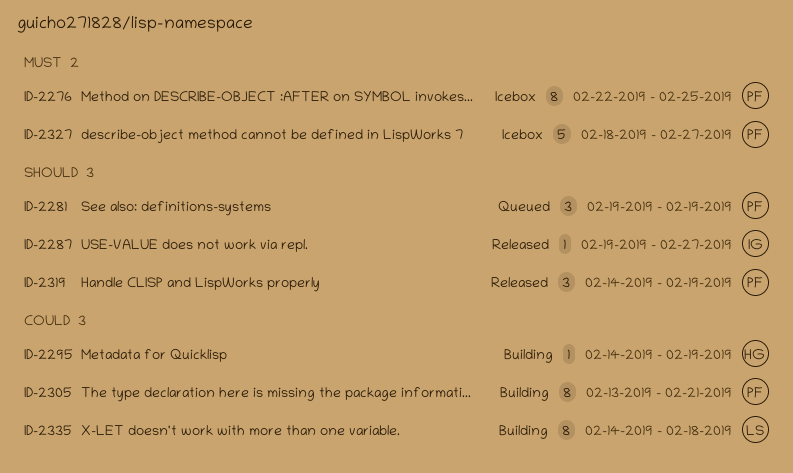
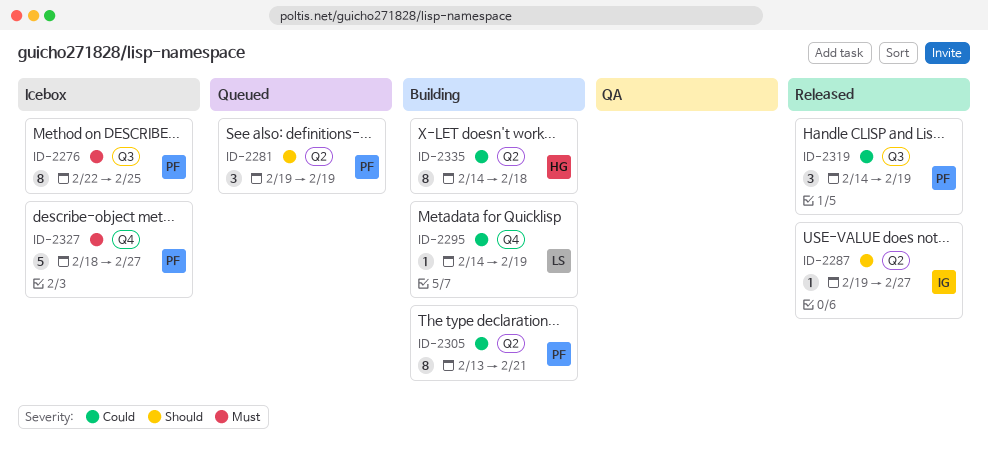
ID-2295, owner: HG -> LS
ID-2319, priority: Should -> Could
ID-2335, owner: LS -> HG

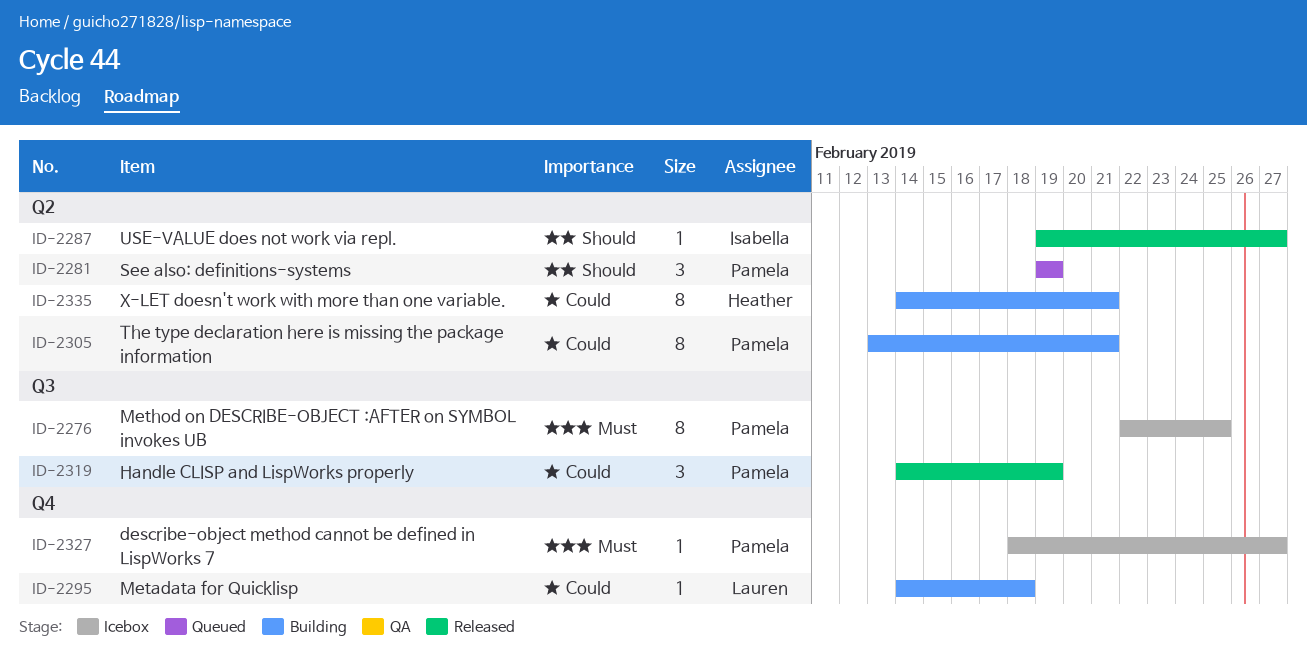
ID-2295, due: Feb 19 -> Feb 18
ID-2327, estimate: 5 -> 1
ID-2335, due: Feb 18 -> Feb 21

